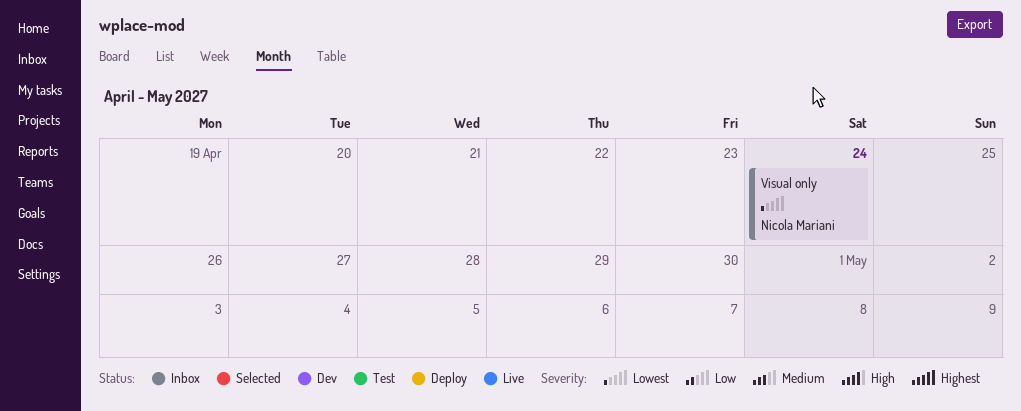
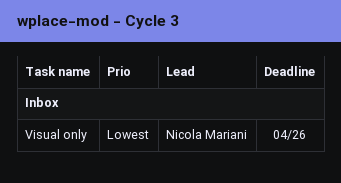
Visual only, due: Apr 24 -> Apr 26

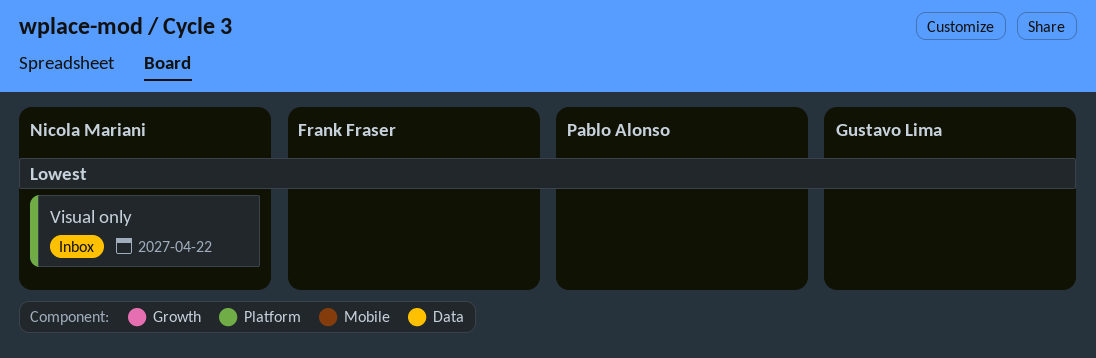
Visual only, due: Apr 26 -> Apr 22

